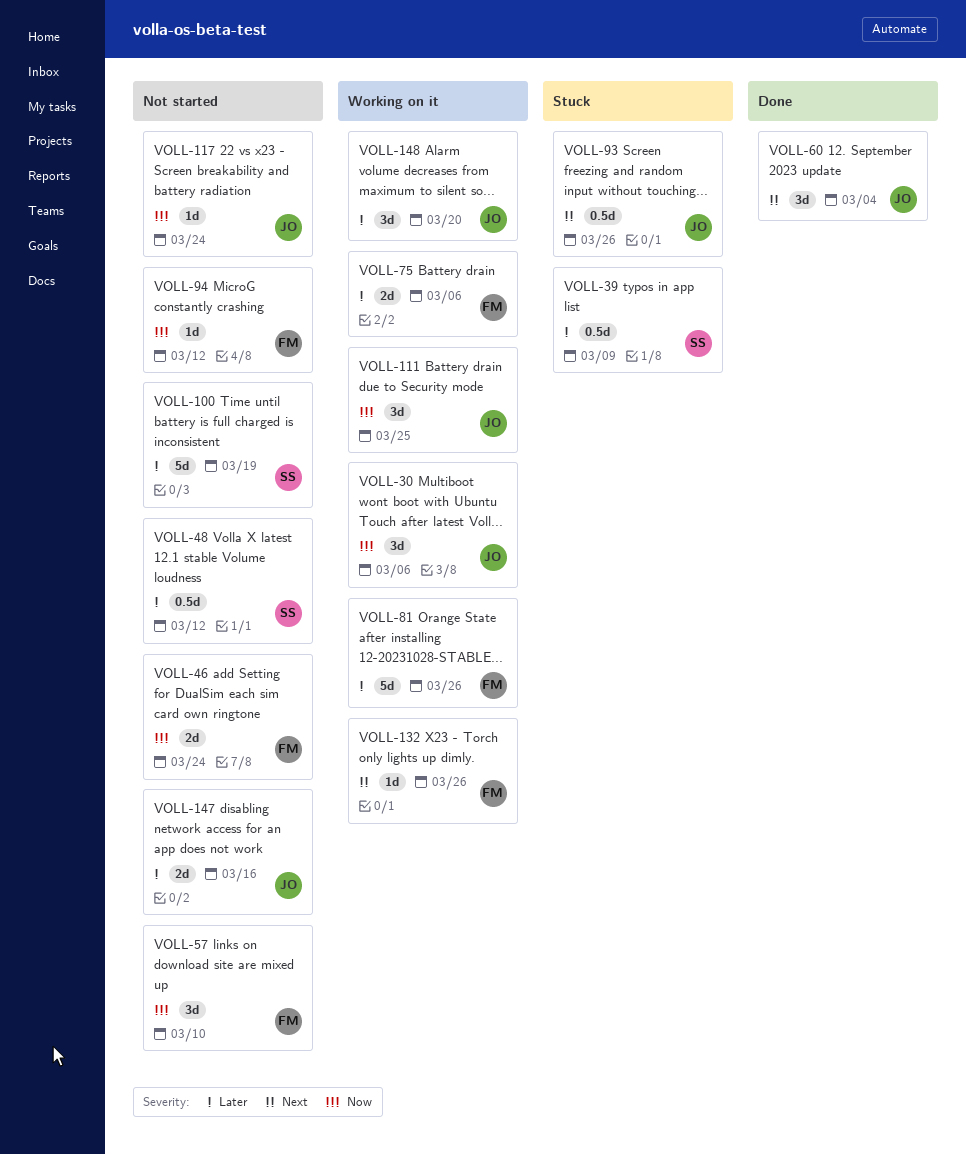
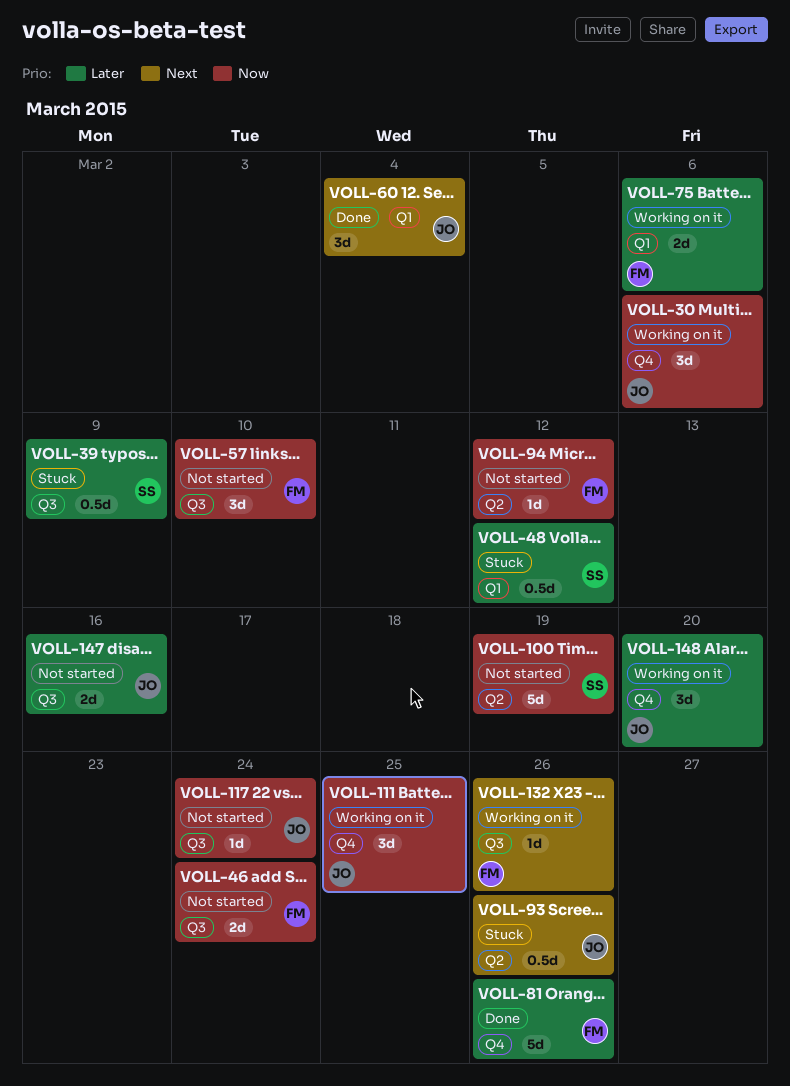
VOLL-48, status: Not started -> Stuck
VOLL-81, status: Working on it -> Done
VOLL-100, priority: Later -> Now

